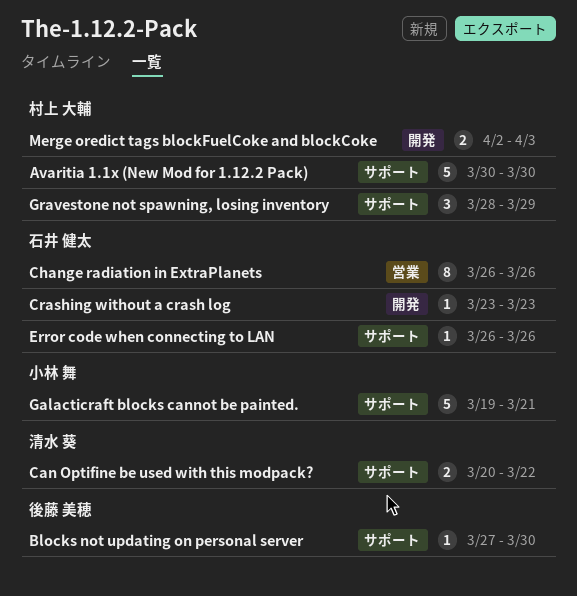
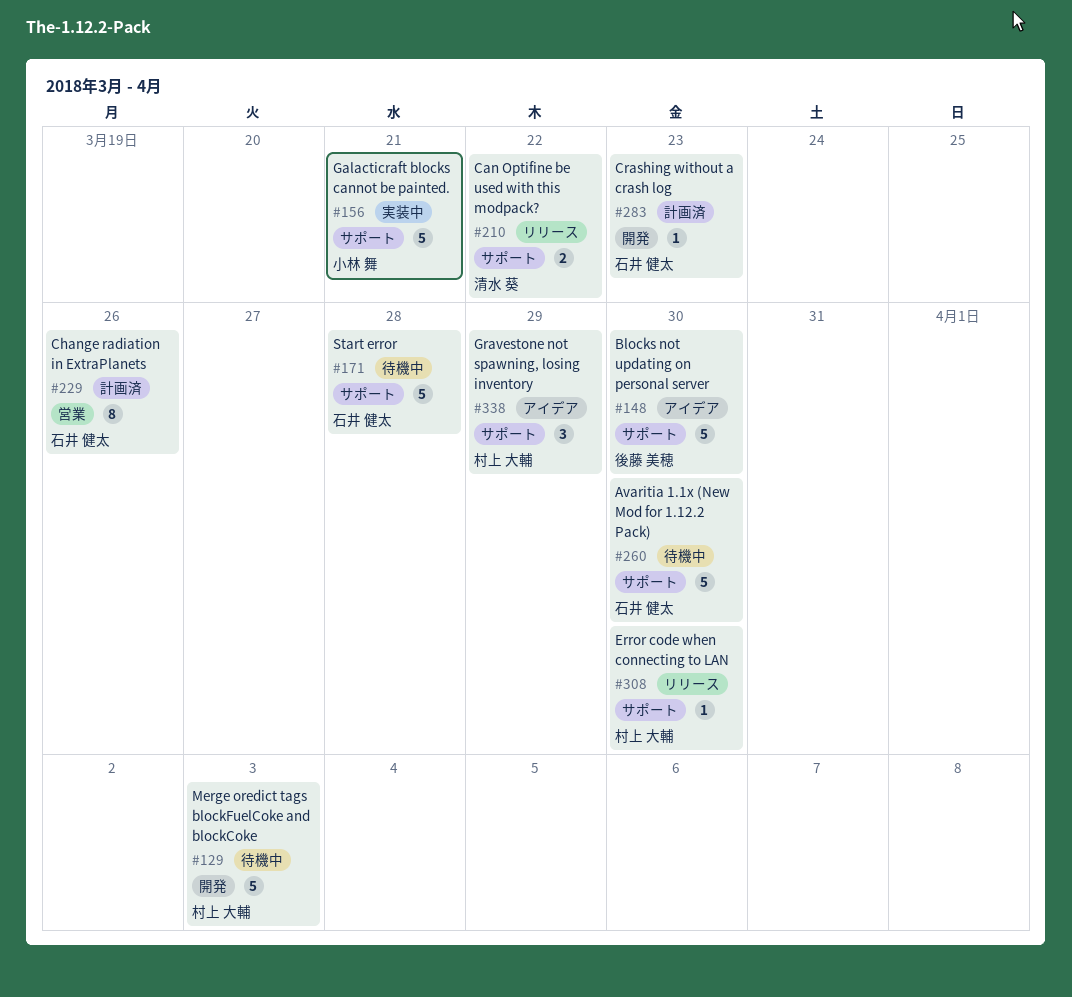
Avaritia 1.1x (New Mod for 1.12.2 Pack), owner: 村上 大輔 -> 石井 健太
Blocks not updating on personal server, estimate: 1 -> 5
Error code when connecting to LAN, owner: 石井 健太 -> 村上 大輔
Error code when connecting to LAN, due: Mar 26 -> Mar 30
Merge oredict tags blockFuelCoke and blockCoke, estimate: 2 -> 5
Start error: none -> present

